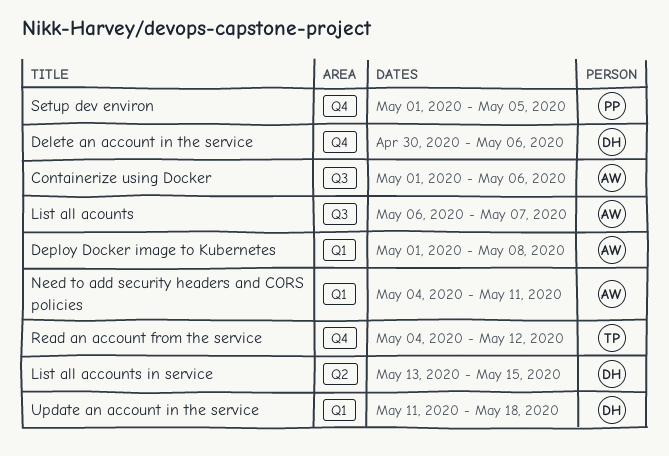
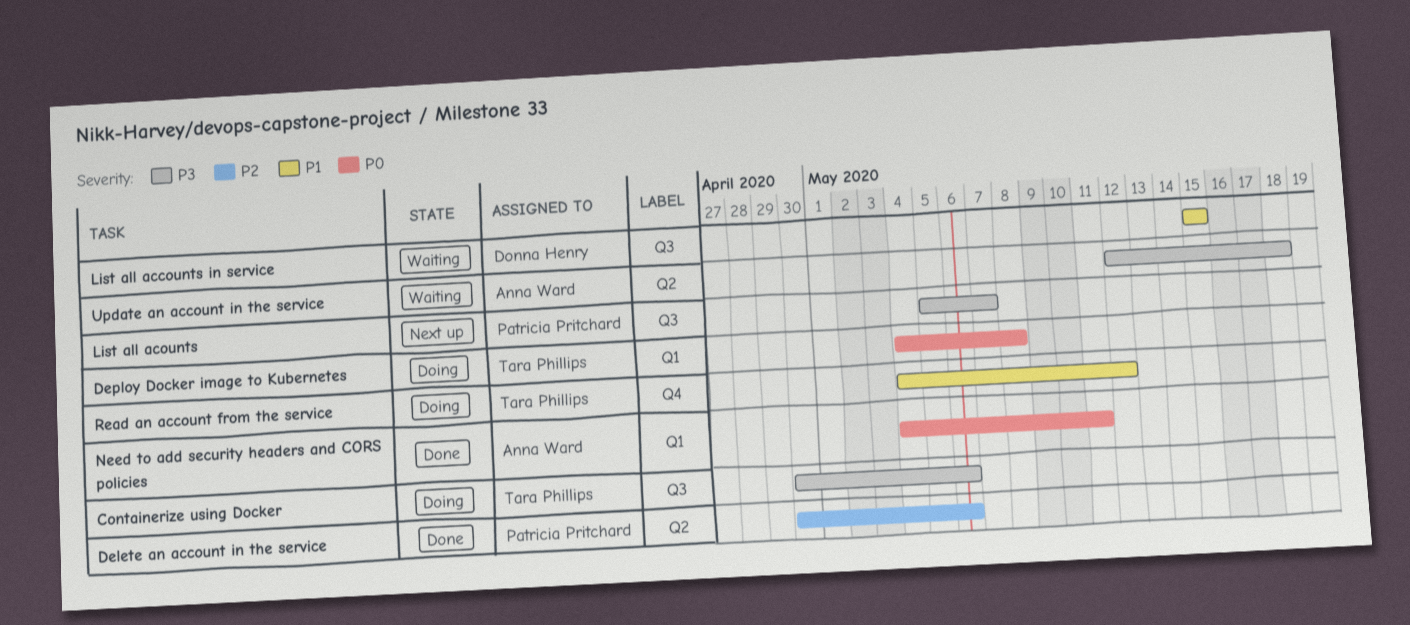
Containerize using Docker, owner: Anna Ward -> Tara Phillips
Containerize using Docker, start: May 1 -> Apr 30
Delete an account in the service, owner: Donna Henry -> Patricia Pritchard
Delete an account in the service, label: Q4 -> Q2
Deploy Docker image to Kubernetes, owner: Anna Ward -> Tara Phillips
Deploy Docker image to Kubernetes, start: May 1 -> May 4
List all accounts in service, label: Q2 -> Q3
List all accounts in service, start: May 13 -> May 15
List all acounts, owner: Anna Ward -> Patricia Pritchard
List all acounts, start: May 6 -> May 5
Setup dev environ: present -> none
Update an account in the service, owner: Donna Henry -> Anna Ward
Update an account in the service, label: Q1 -> Q2
Update an account in the service, start: May 11 -> May 12

